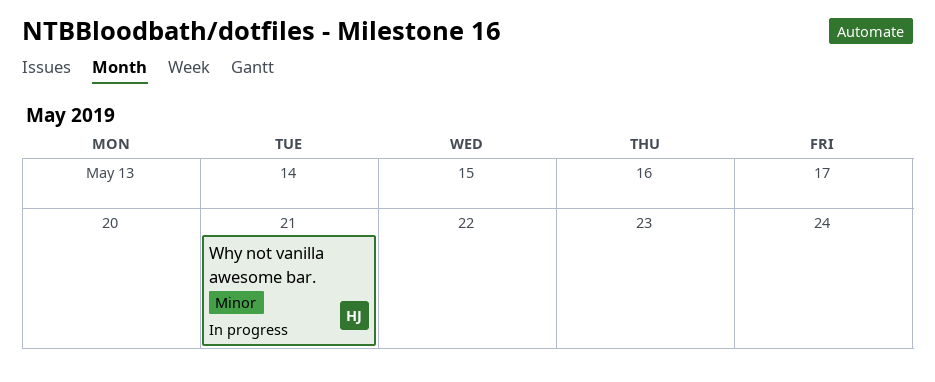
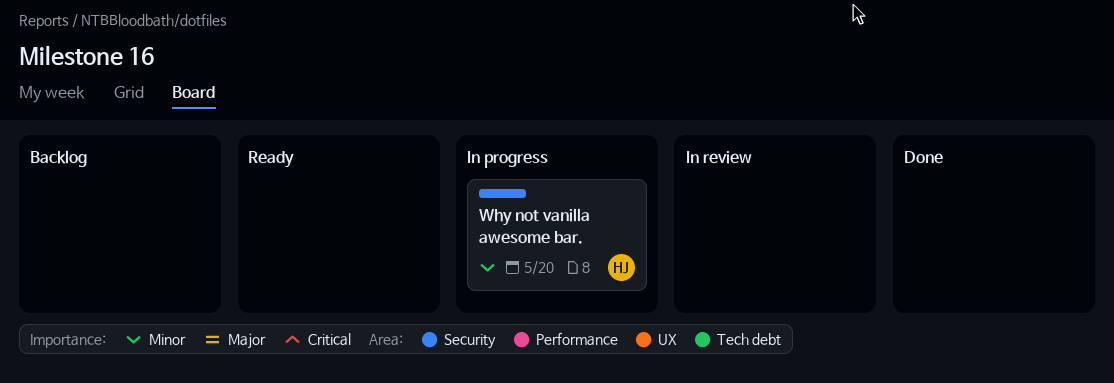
Why not vanilla awesome bar., due: May 21 -> May 20

